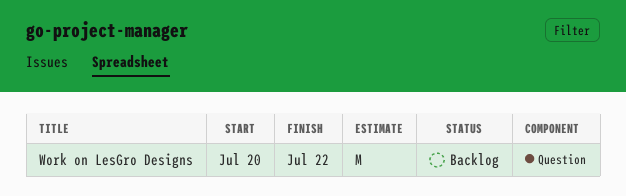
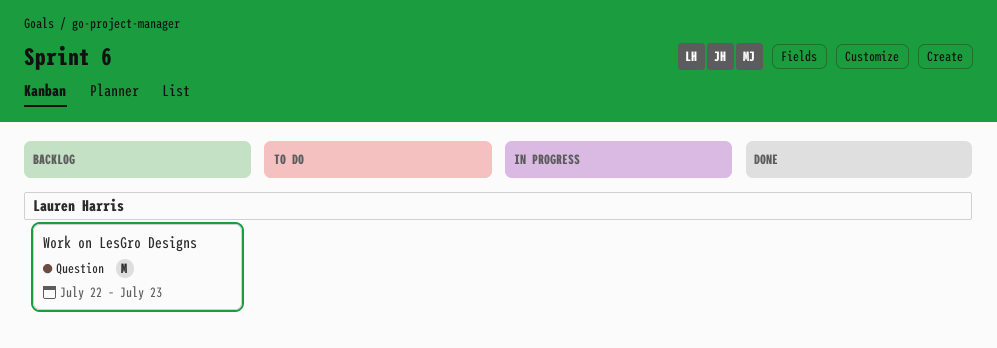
Work on LesGro Designs, start: Jul 20 -> Jul 22
Work on LesGro Designs, due: Jul 22 -> Jul 23

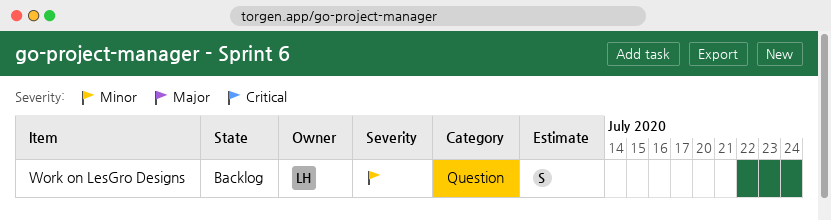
Work on LesGro Designs, estimate: M -> S
Work on LesGro Designs, due: Jul 23 -> Jul 24

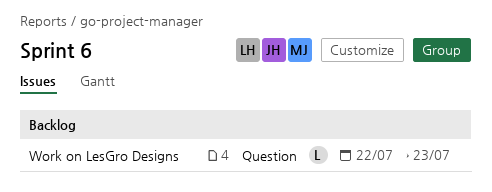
Work on LesGro Designs, estimate: S -> L
Work on LesGro Designs, due: Jul 24 -> Jul 23

